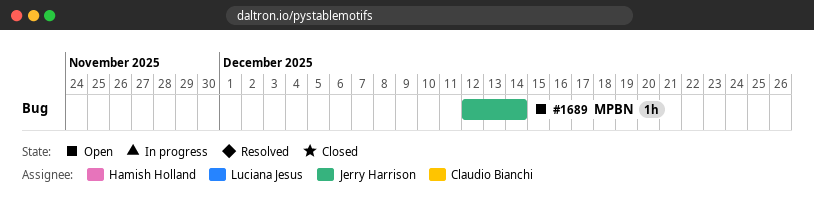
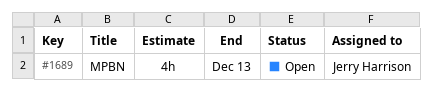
#1689, estimate: 1h -> 4h
#1689, due: Dec 14 -> Dec 13

